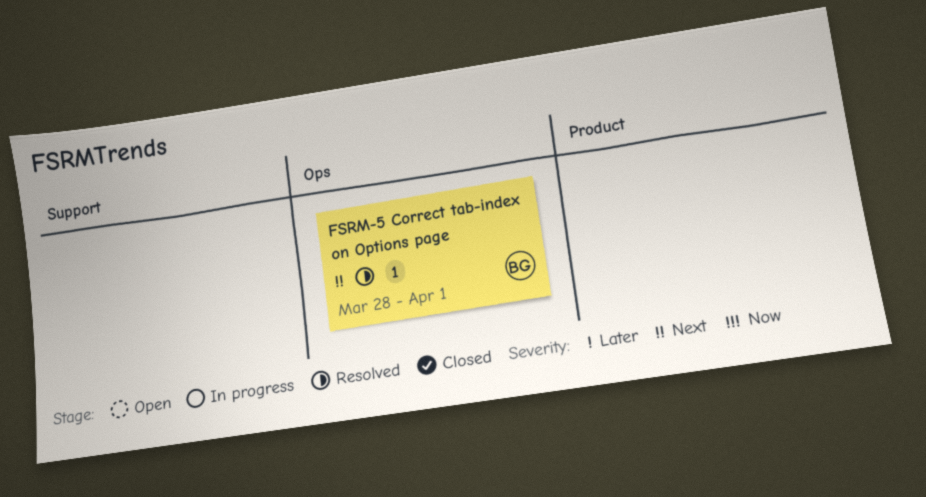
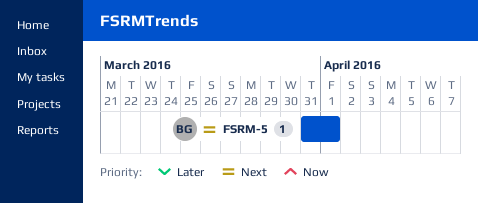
FSRM-5, start: Mar 28 -> Mar 31

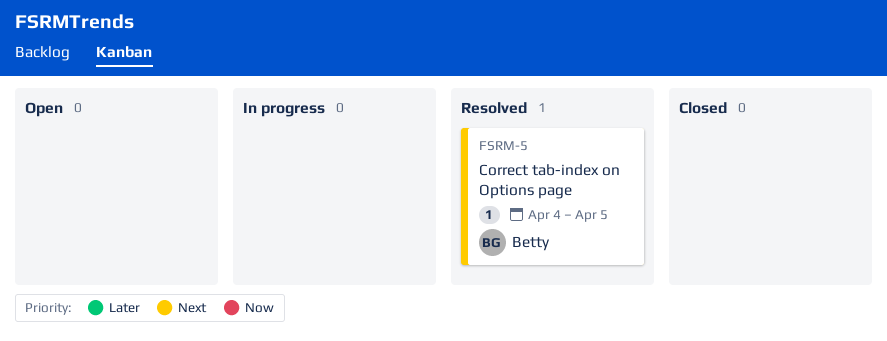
FSRM-5, start: Mar 31 -> Apr 4
FSRM-5, due: Apr 1 -> Apr 5

